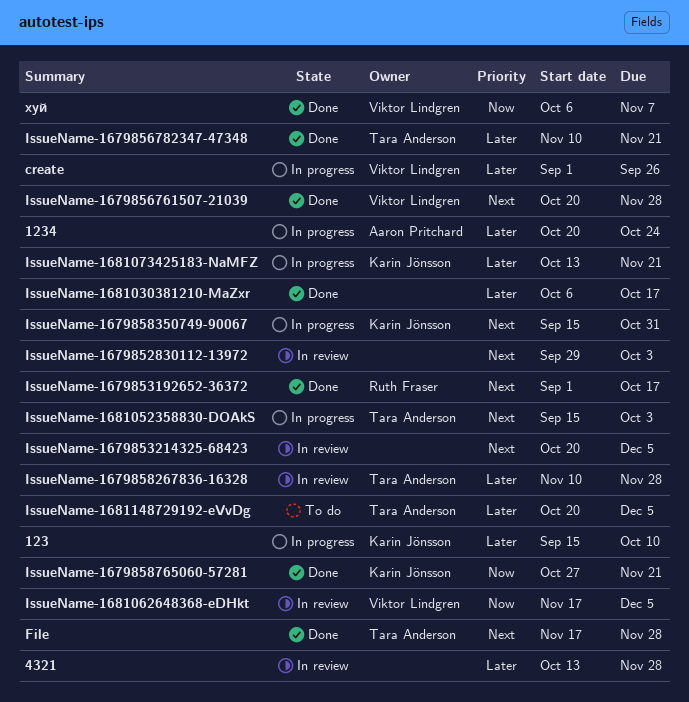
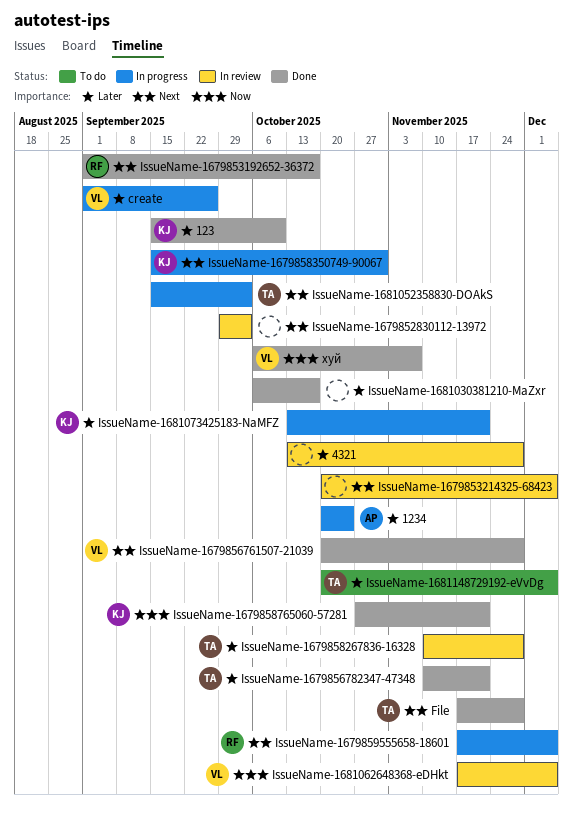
123, status: In progress -> Done
IssueName-1679859555658-18601: none -> present

